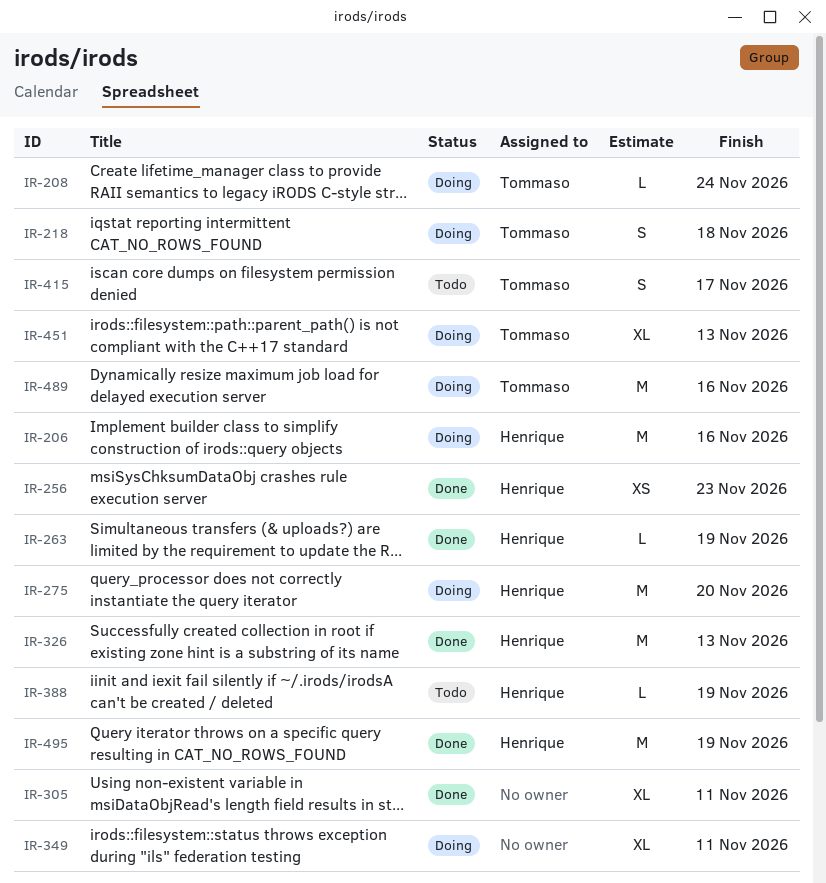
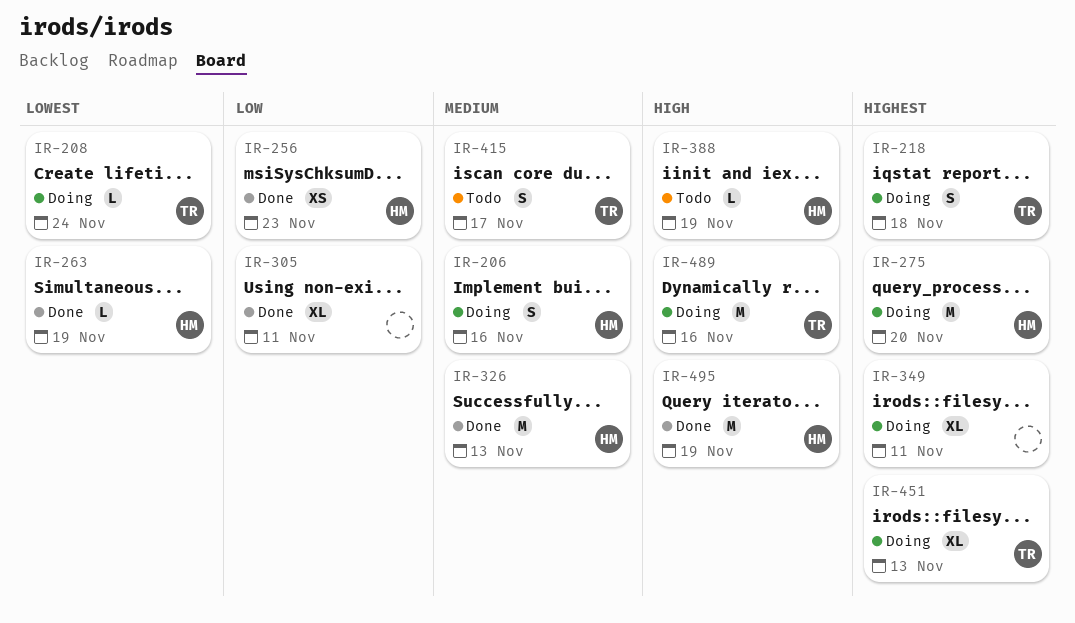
IR-206, estimate: M -> S

